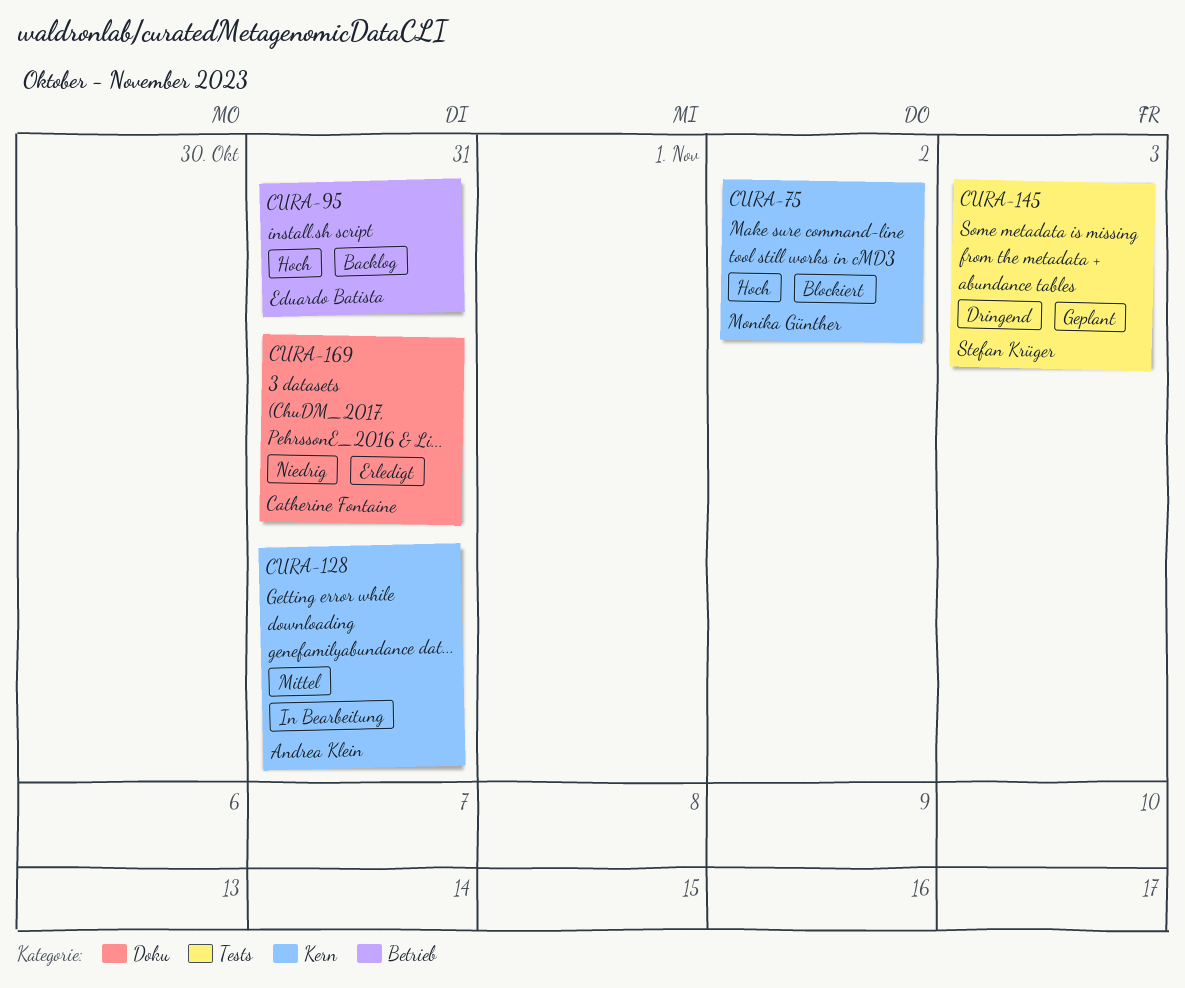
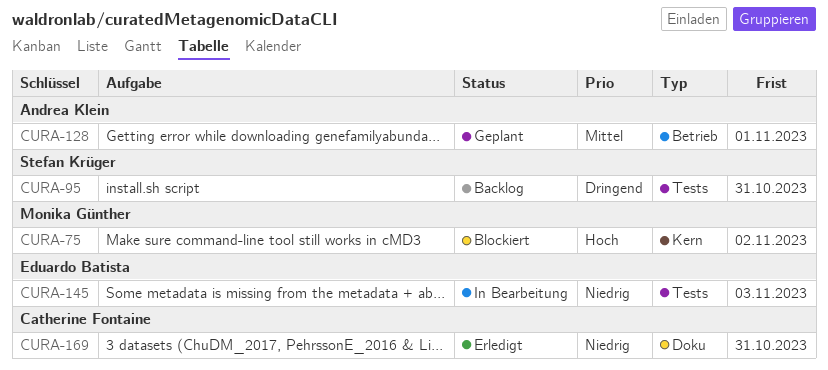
CURA-95, owner: Eduardo Batista -> Stefan Krüger
CURA-95, priority: Hoch -> Dringend
CURA-95, label: Betrieb -> Tests
CURA-128, status: In Bearbeitung -> Geplant
CURA-128, label: Kern -> Betrieb
CURA-128, due: Oct 31 -> Nov 1
CURA-145, status: Geplant -> In Bearbeitung
CURA-145, owner: Stefan Krüger -> Eduardo Batista
CURA-145, priority: Dringend -> Niedrig

